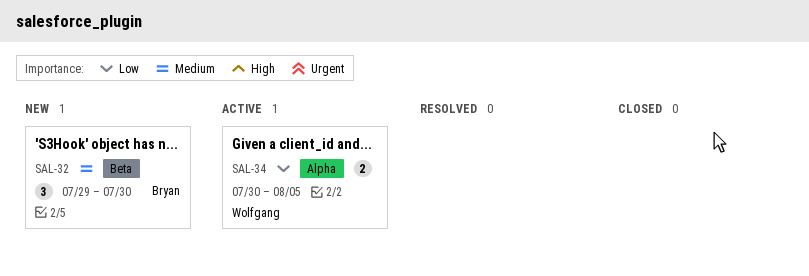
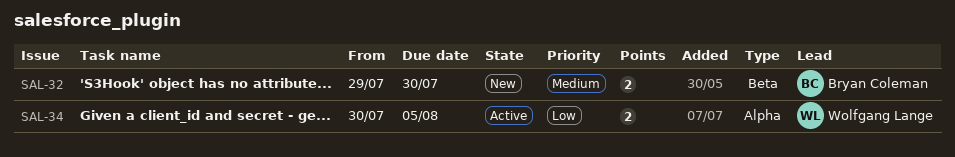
SAL-32, estimate: 3 -> 2

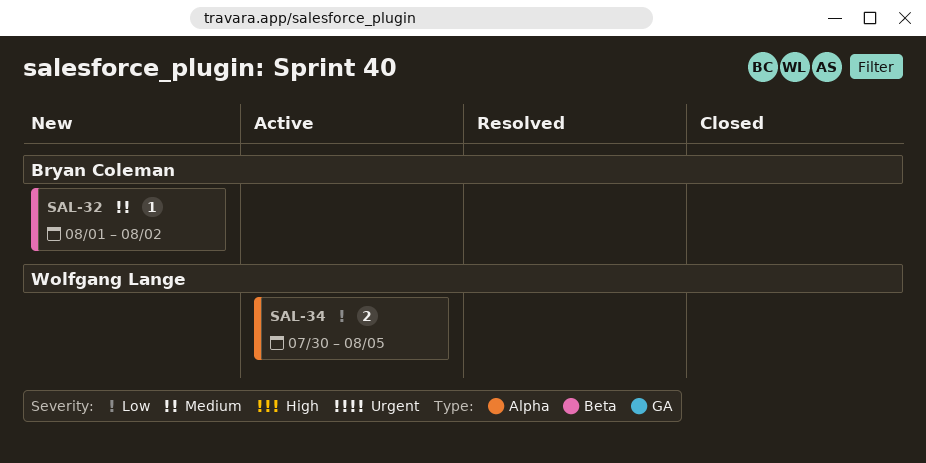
SAL-32, estimate: 2 -> 1
SAL-32, start: Jul 29 -> Aug 1
SAL-32, due: Jul 30 -> Aug 2

